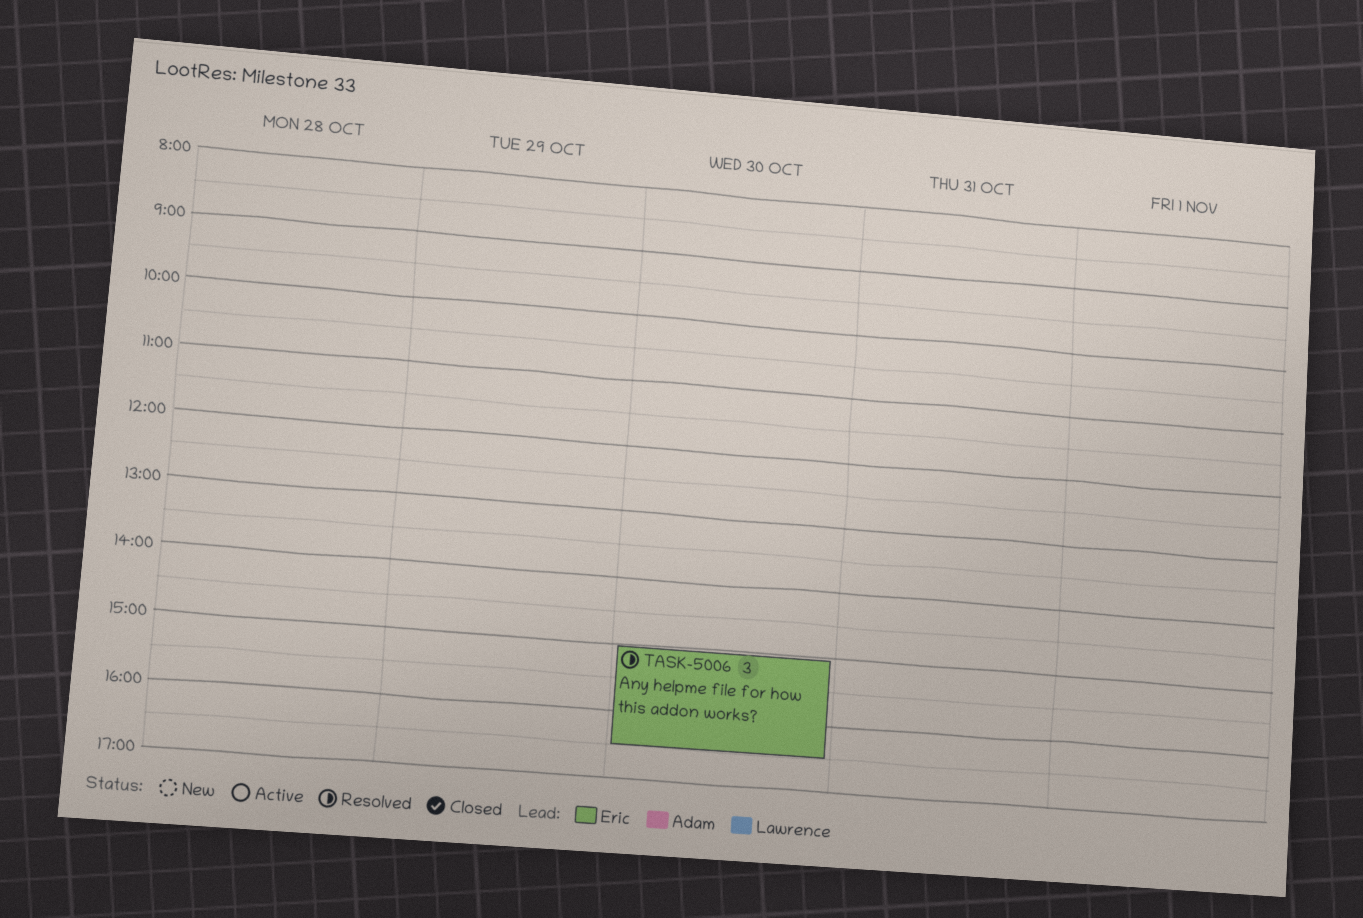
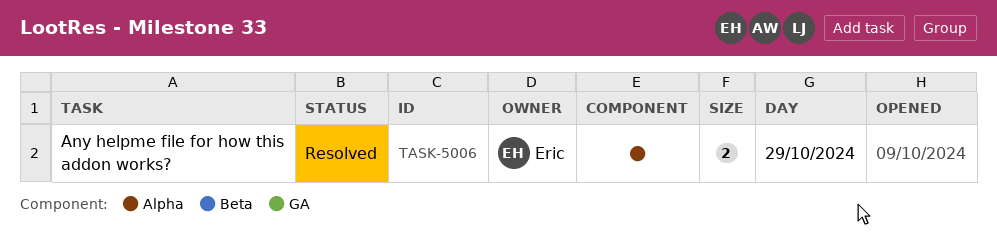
TASK-5006, estimate: 3 -> 2
TASK-5006, day: Oct 30 -> Oct 29

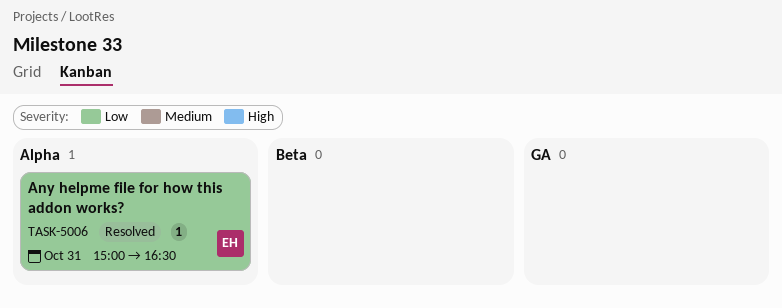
TASK-5006, estimate: 2 -> 1
TASK-5006, day: Oct 29 -> Oct 31

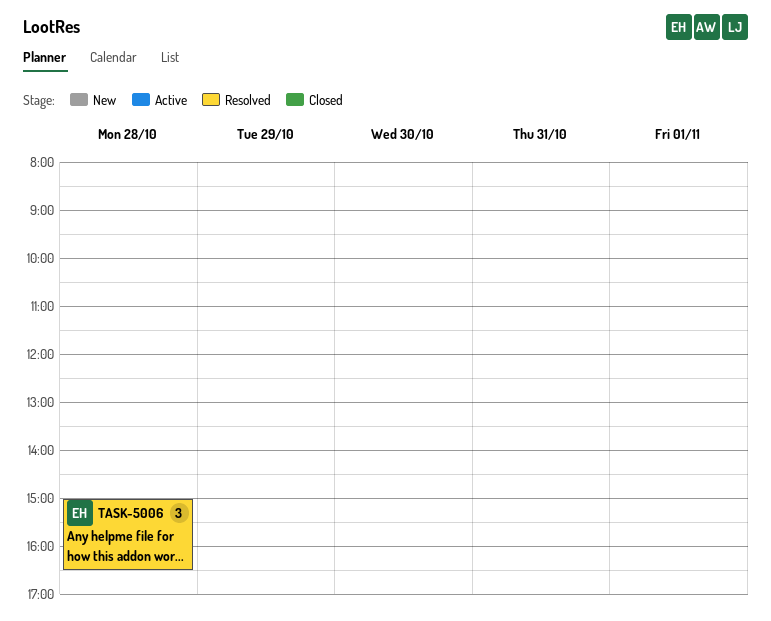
TASK-5006, estimate: 1 -> 3
TASK-5006, day: Oct 31 -> Oct 28

